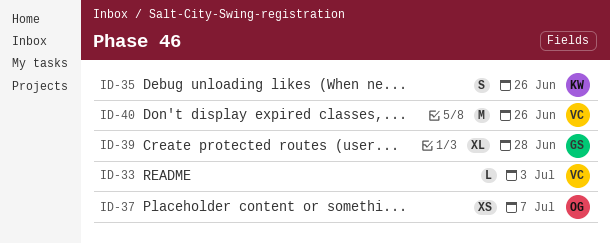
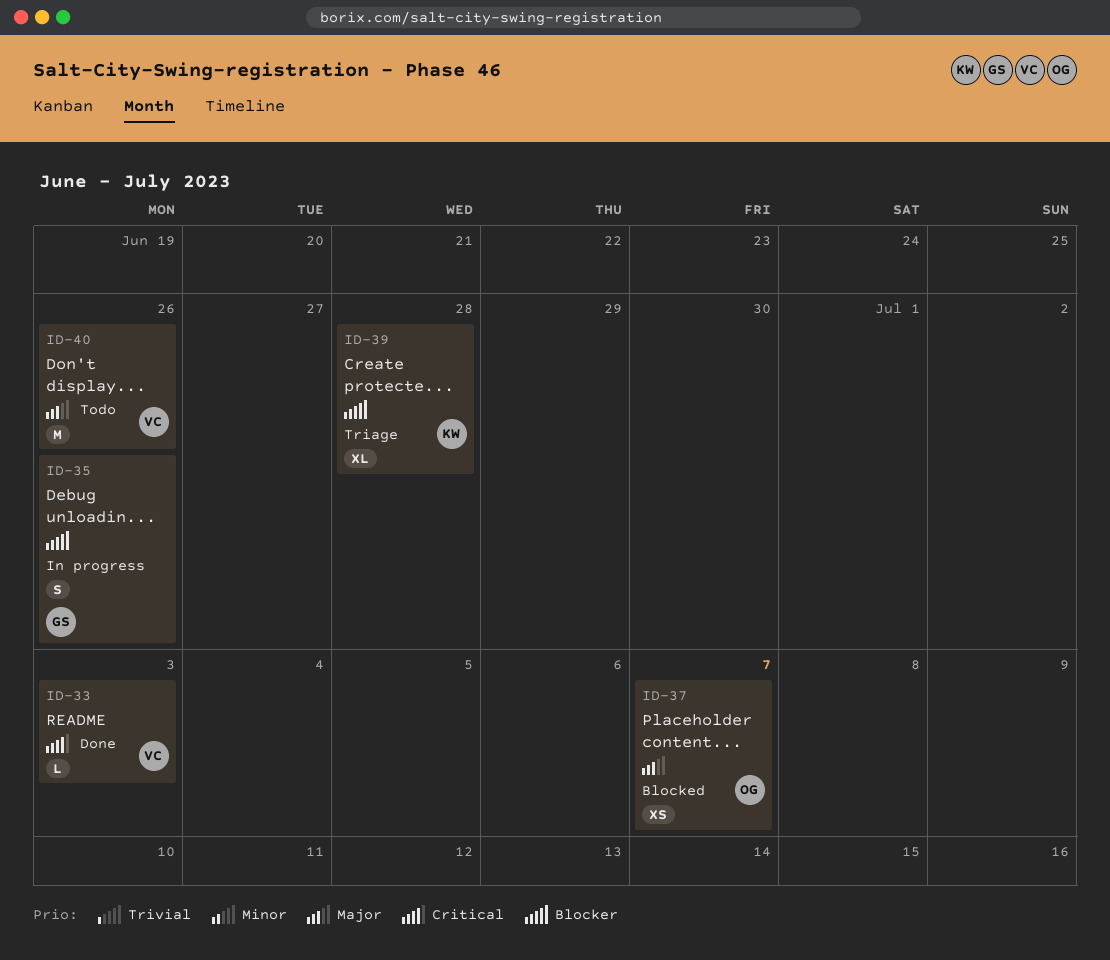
ID-35, owner: KW -> GS
ID-39, owner: GS -> KW

